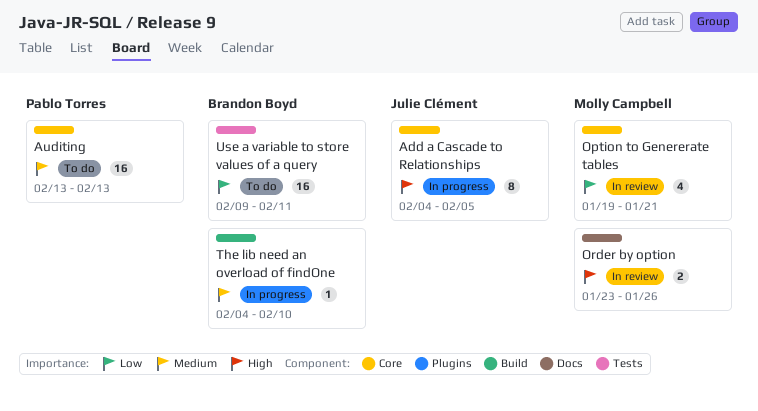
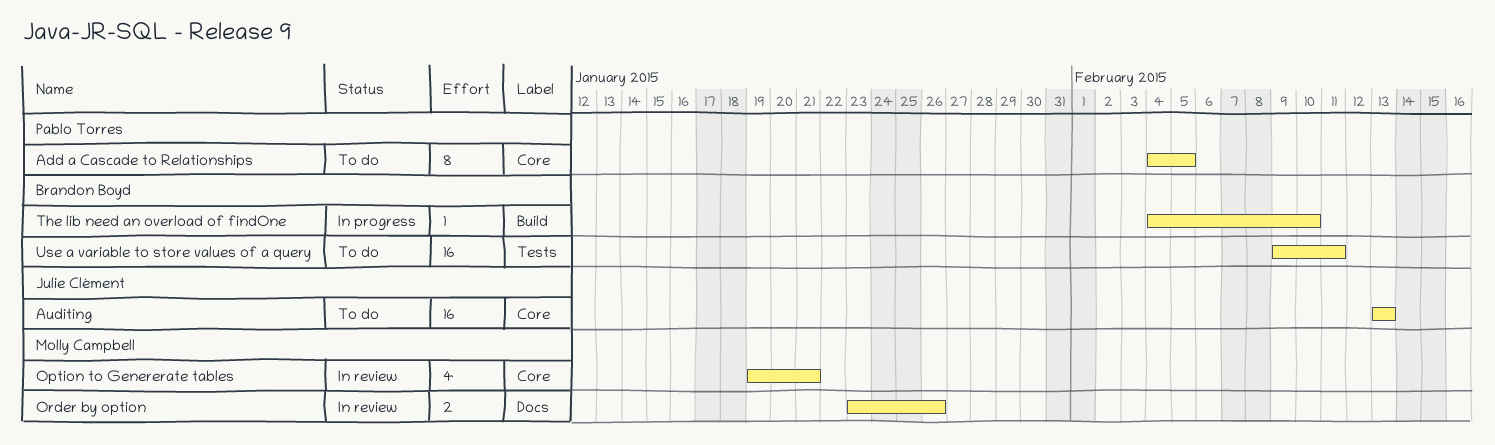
Add a Cascade to Relationships, status: In progress -> To do
Add a Cascade to Relationships, owner: Julie Clément -> Pablo Torres
Auditing, owner: Pablo Torres -> Julie Clément

